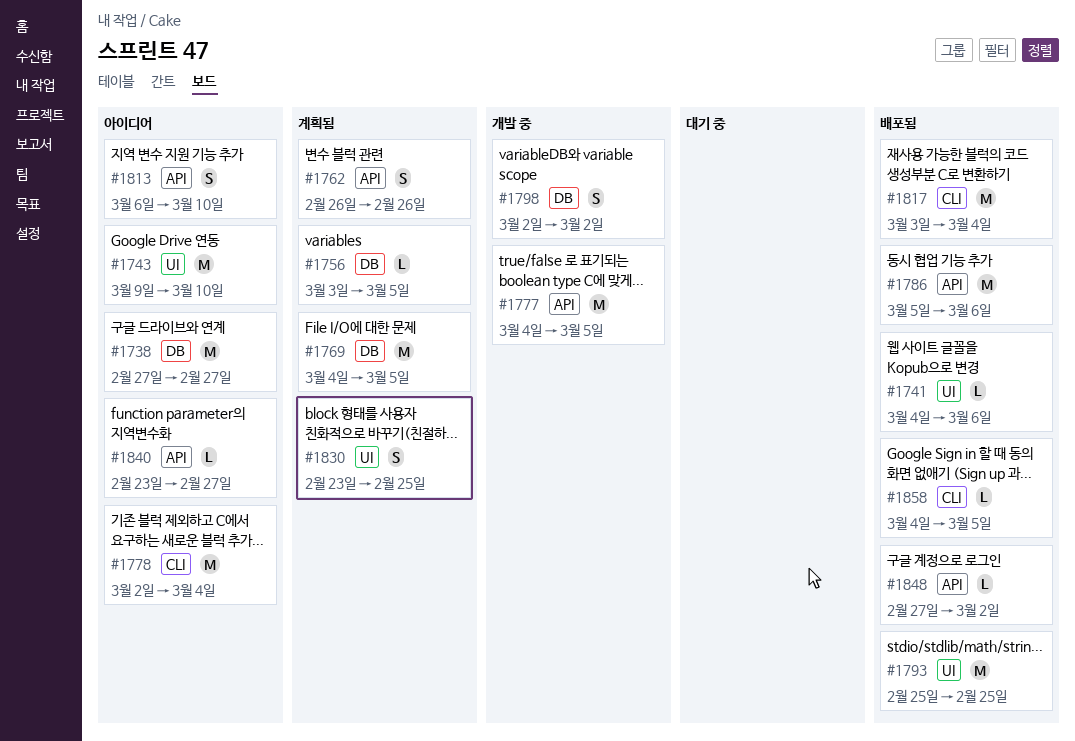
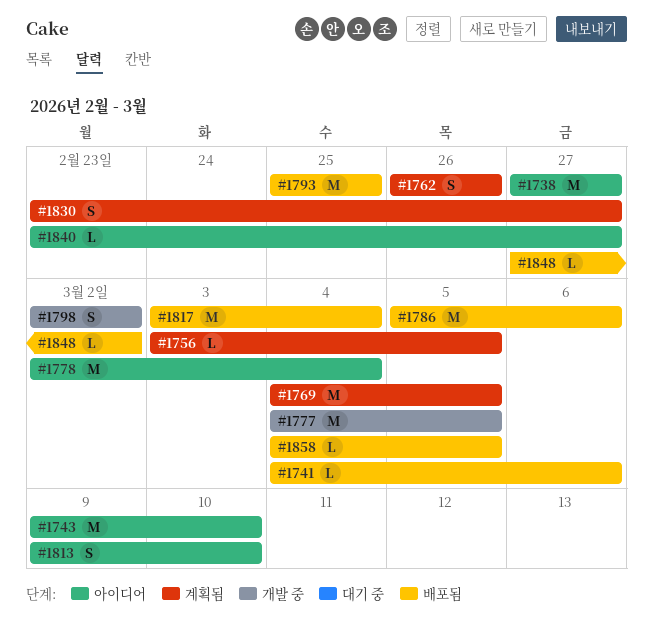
#1813, start: Mar 6 -> Mar 9
#1830, due: Feb 25 -> Feb 27

